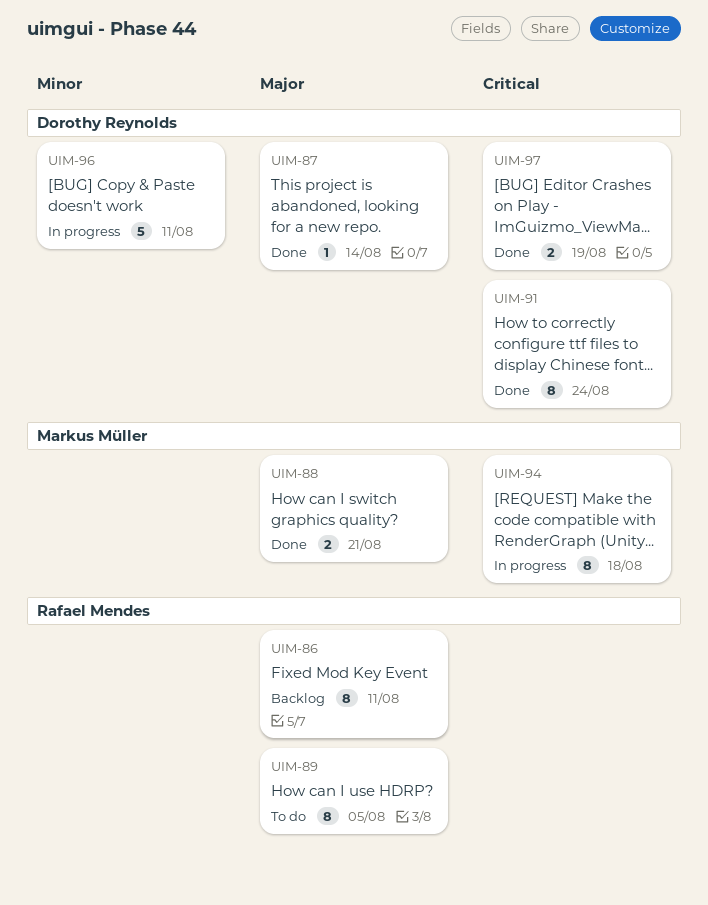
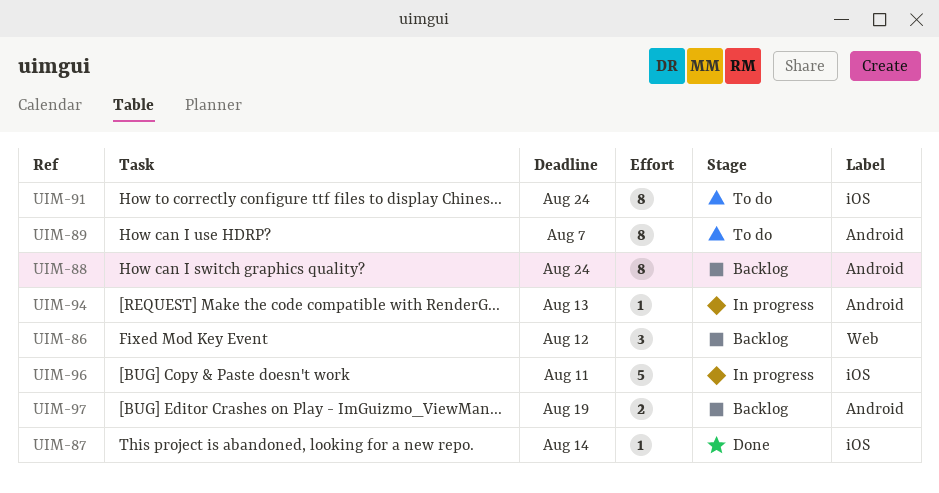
UIM-86, estimate: 8 -> 3
UIM-86, due: Aug 11 -> Aug 12
UIM-88, status: Done -> Backlog
UIM-88, estimate: 2 -> 8
UIM-88, due: Aug 21 -> Aug 24
UIM-89, due: Aug 5 -> Aug 7
UIM-91, status: Done -> To do
UIM-94, estimate: 8 -> 1
UIM-94, due: Aug 18 -> Aug 13
UIM-97, status: Done -> Backlog

